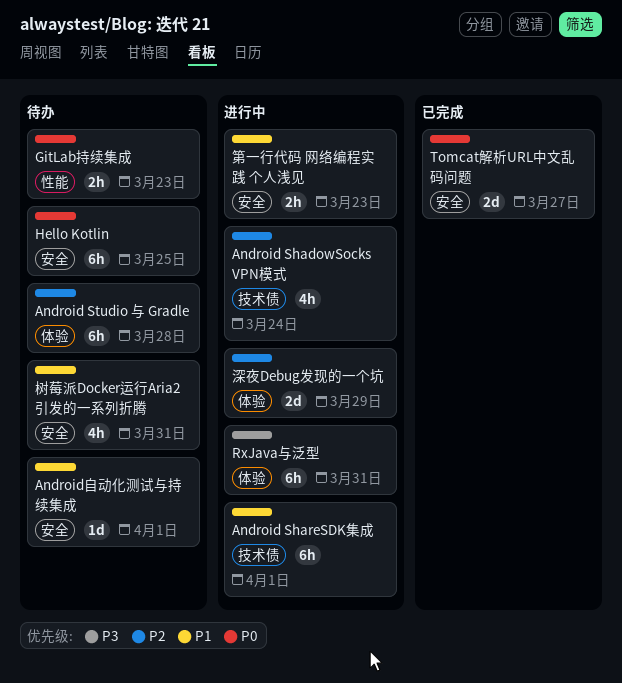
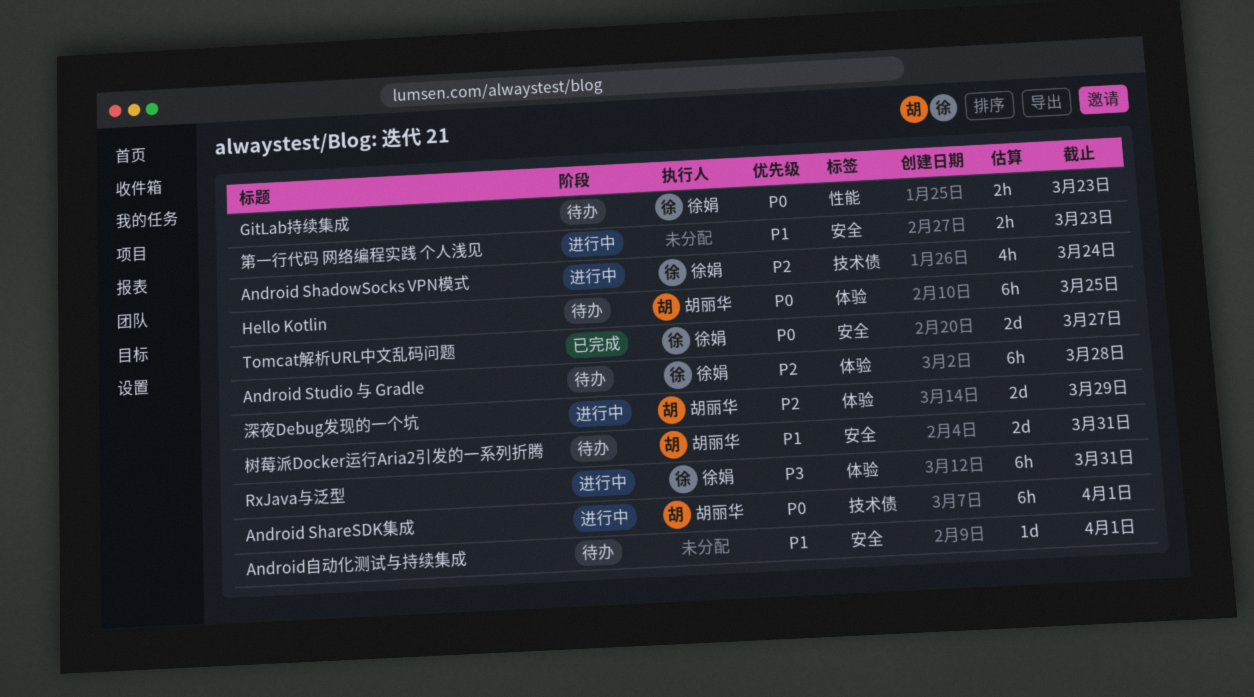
Android ShareSDK集成, priority: P1 -> P0
Hello Kotlin, label: 安全 -> 体验
树莓派Docker运行Aria2引发的一系列折腾, estimate: 4h -> 2d

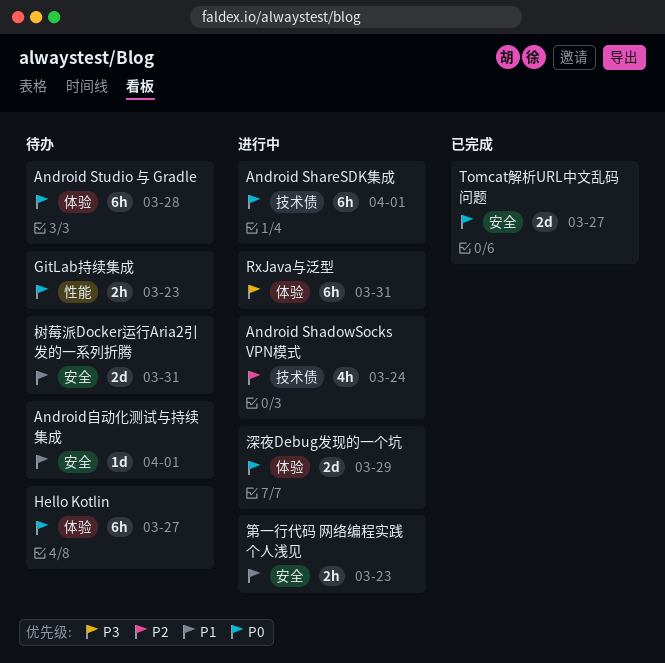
Android Studio 与 Gradle, priority: P2 -> P0
Hello Kotlin, due: Mar 25 -> Mar 27
深夜Debug发现的一个坑, priority: P2 -> P0

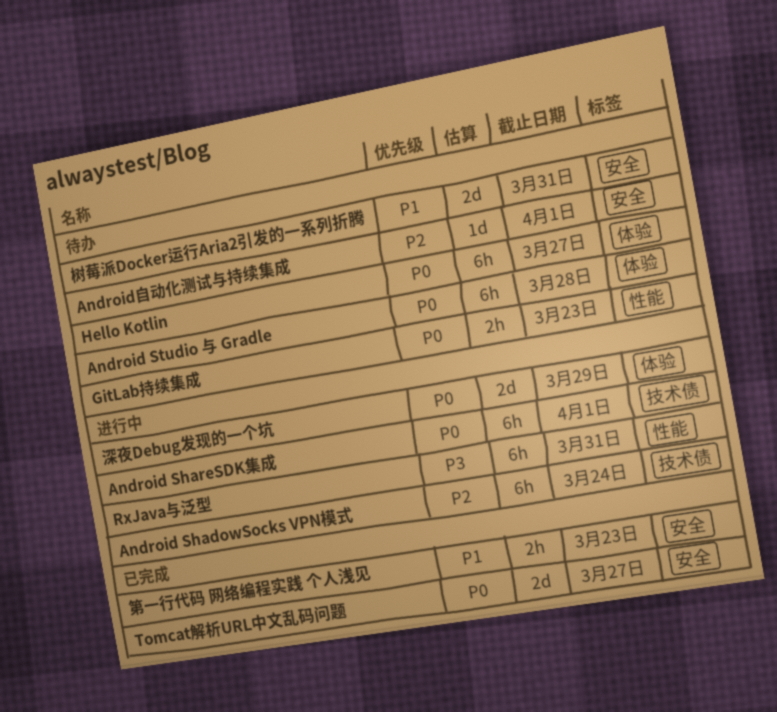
Android ShadowSocks VPN模式, estimate: 4h -> 6h
Android自动化测试与持续集成, priority: P1 -> P2
RxJava与泛型, label: 体验 -> 性能
第一行代码 网络编程实践 个人浅见, status: 进行中 -> 已完成

